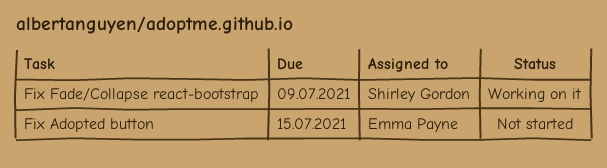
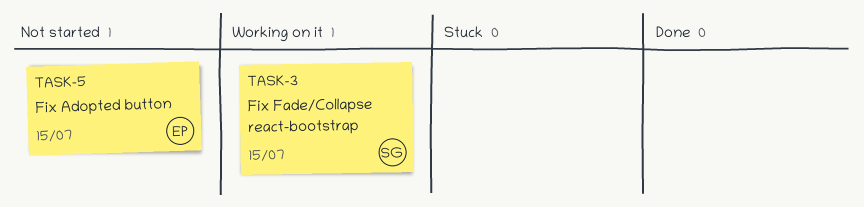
Fix Fade/Collapse react-bootstrap, due: Jul 9 -> Jul 15

